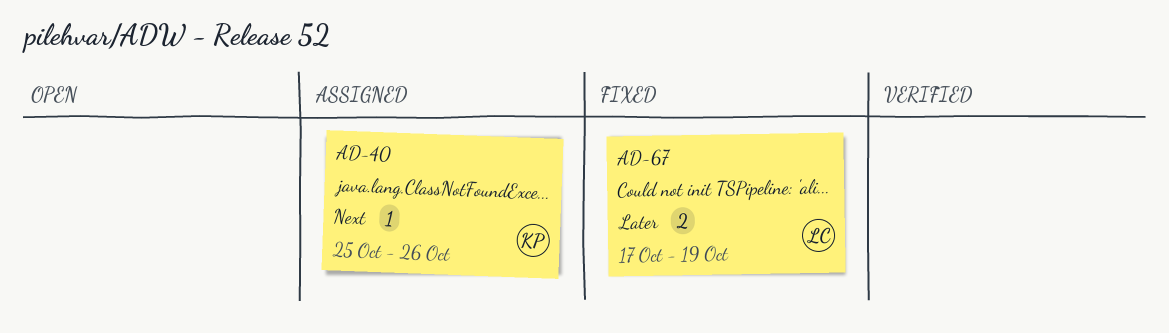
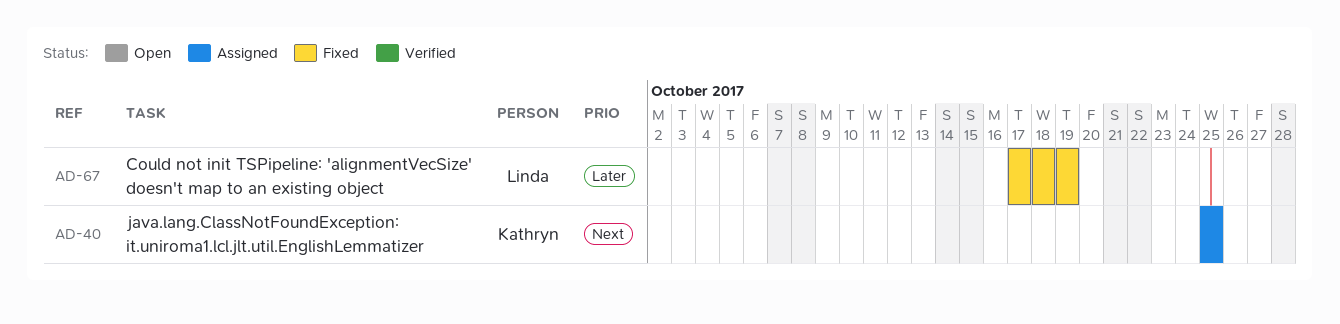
AD-40, due: Oct 26 -> Oct 25

